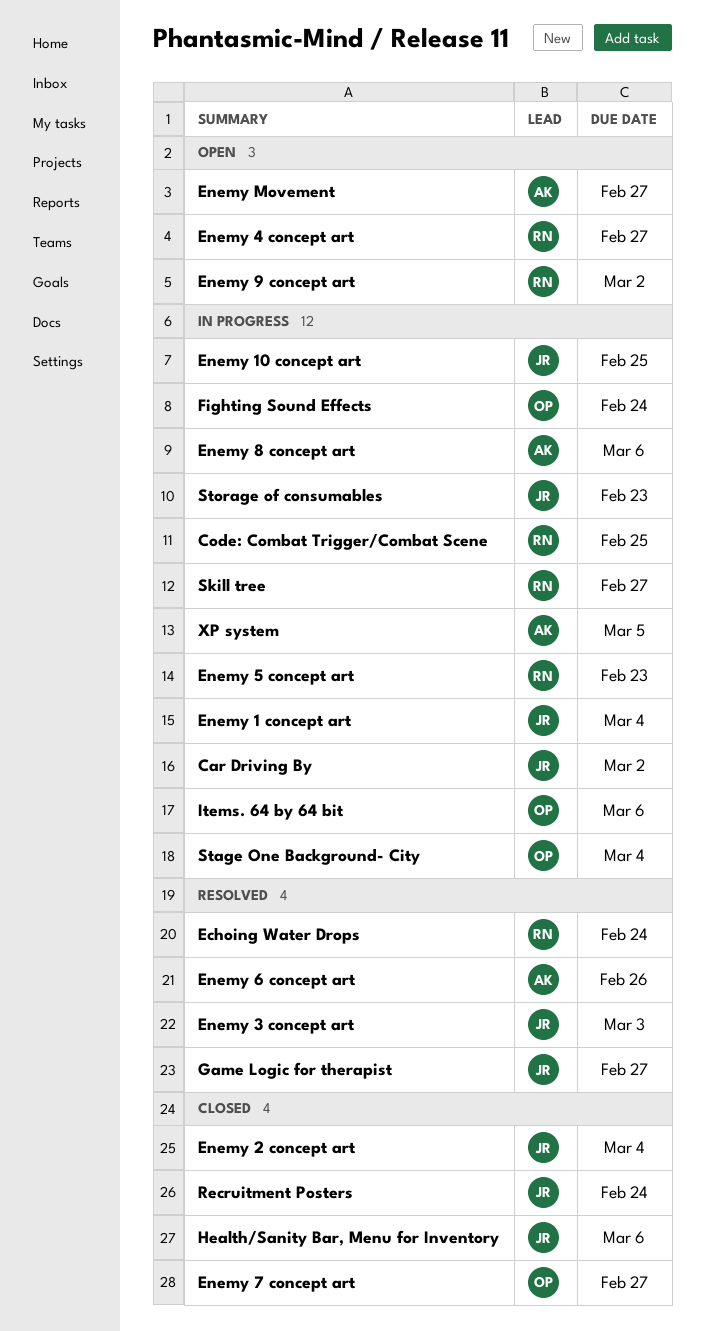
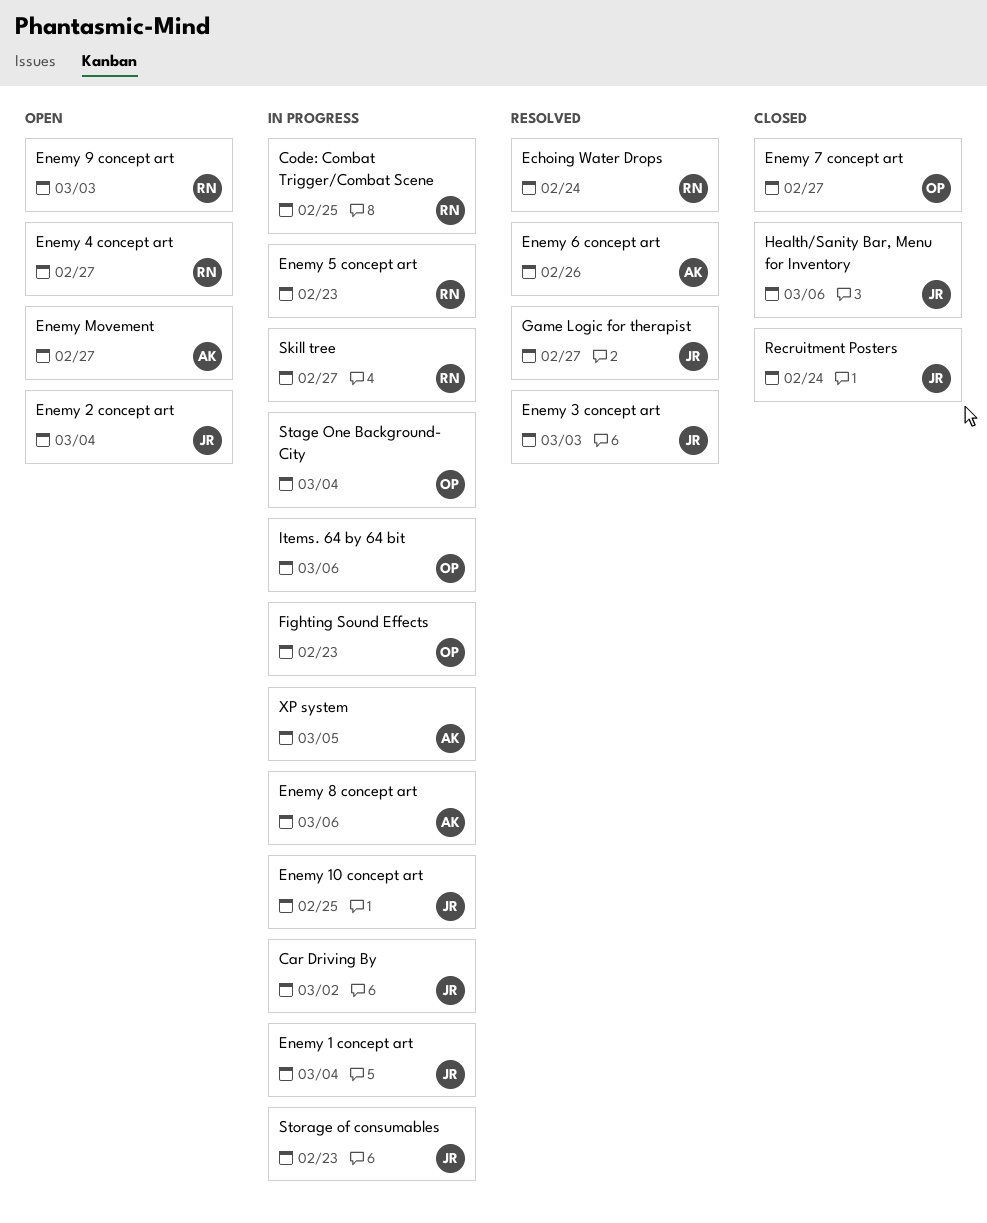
Enemy 2 concept art, status: Closed -> Open
Enemy 9 concept art, due: Mar 2 -> Mar 3
Fighting Sound Effects, due: Feb 24 -> Feb 23

